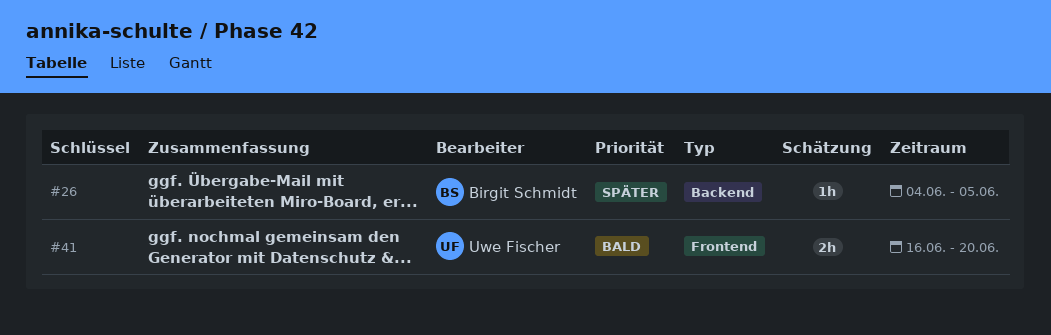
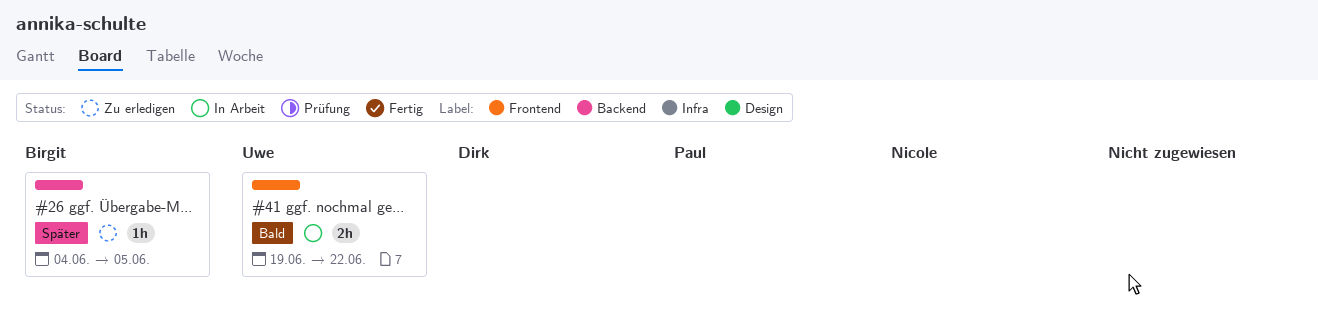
#41, start: Jun 16 -> Jun 19
#41, due: Jun 20 -> Jun 22

